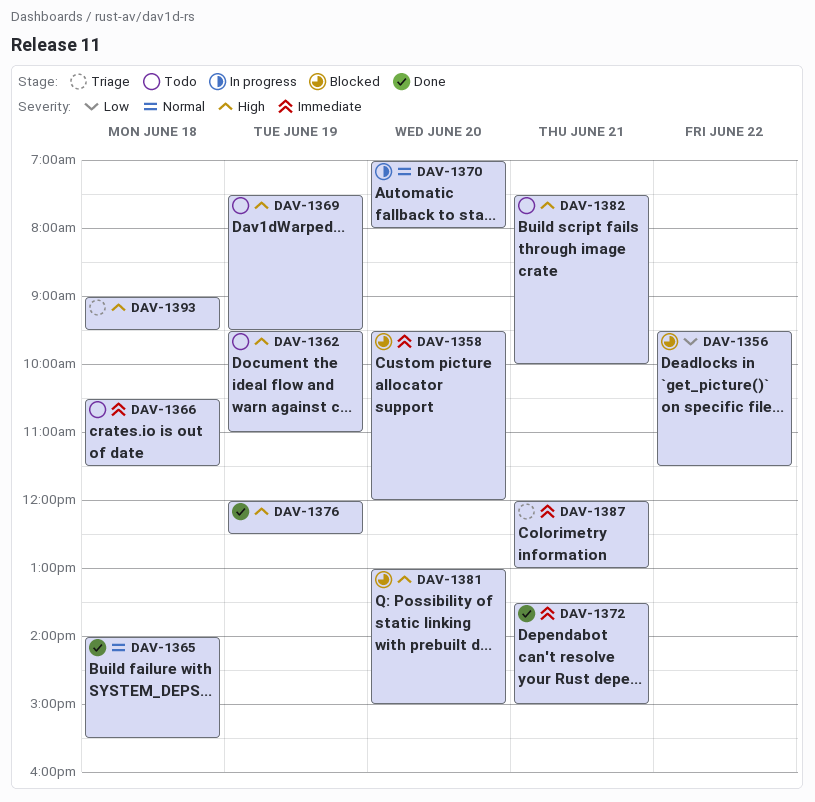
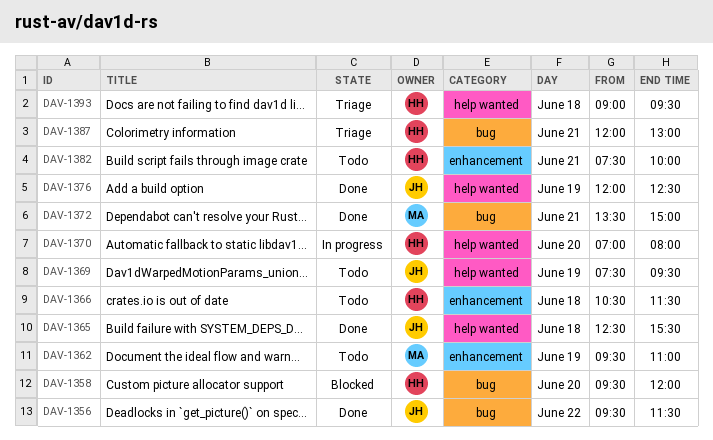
DAV-1356, status: Blocked -> Done
DAV-1365, begins: 14:00 -> 12:30
DAV-1381: present -> none

